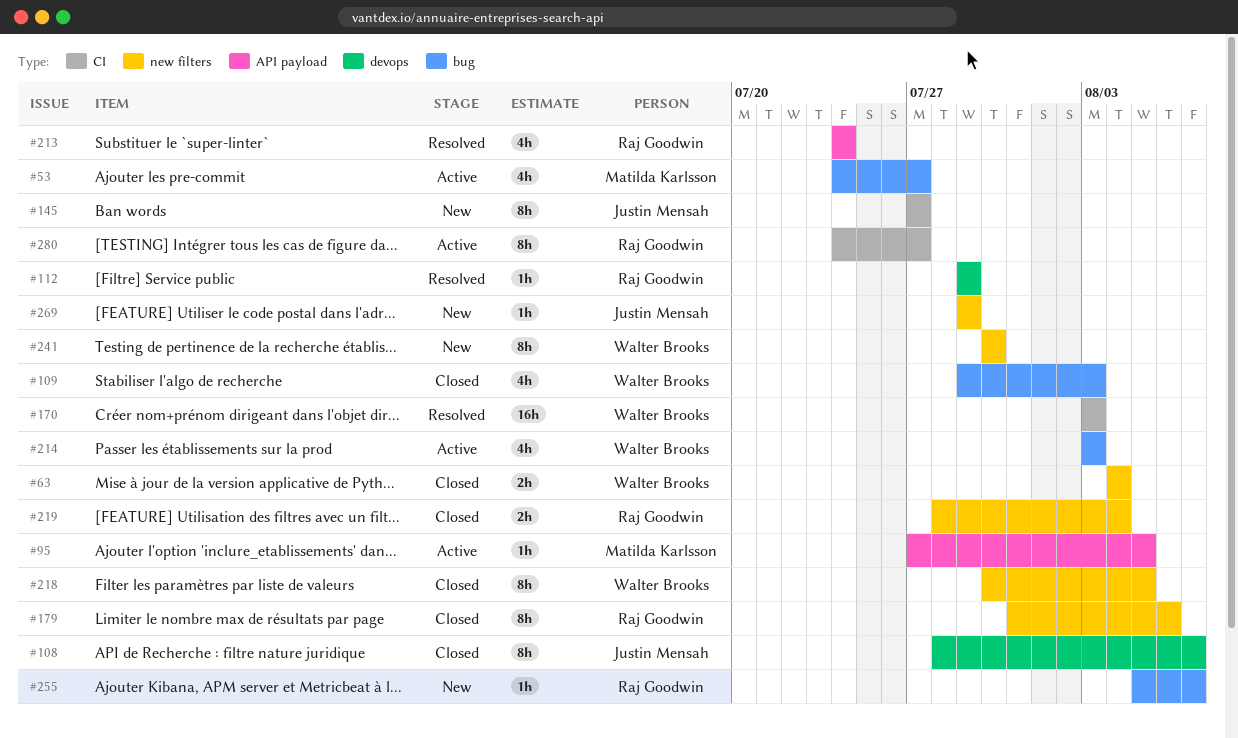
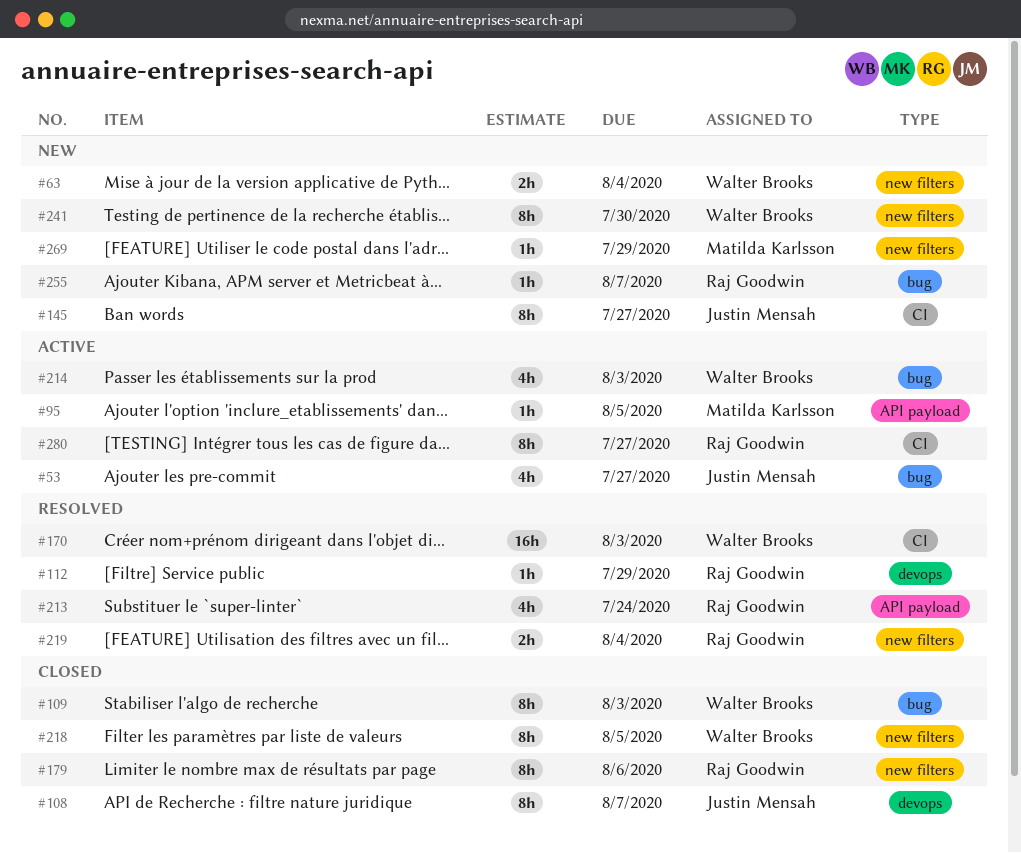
#53, owner: Matilda Karlsson -> Justin Mensah
#63, status: Closed -> New
#109, estimate: 4h -> 8h
#219, status: Closed -> Resolved
#269, owner: Justin Mensah -> Matilda Karlsson

